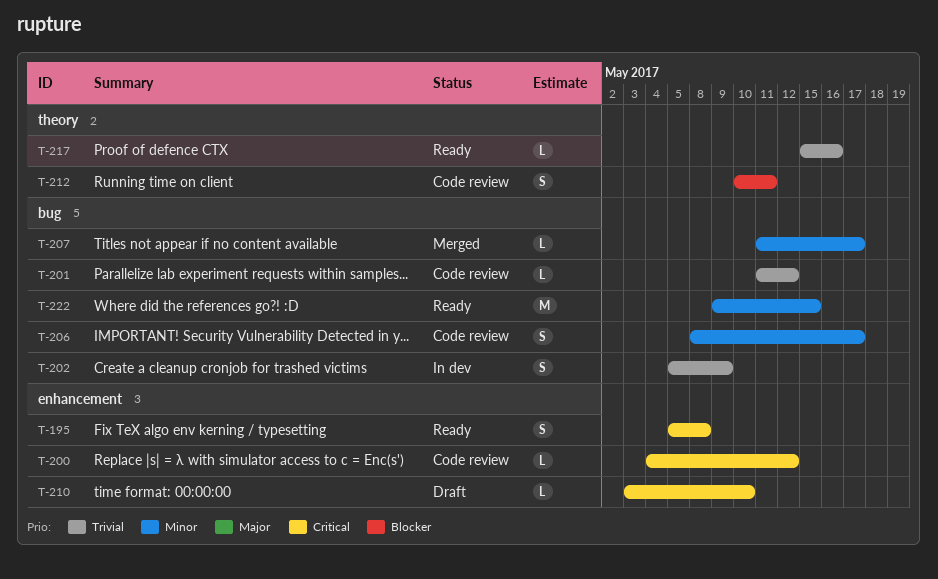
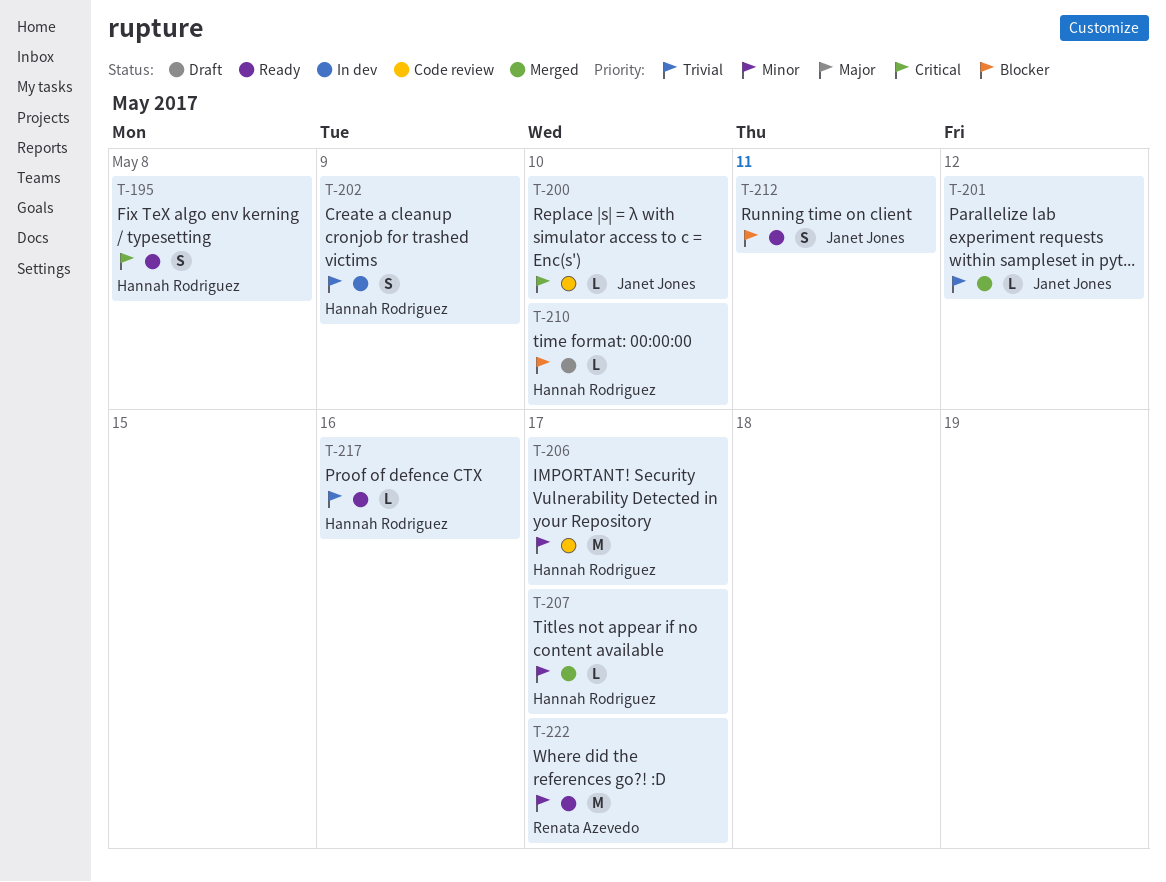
T-200, due: May 12 -> May 10
T-201, status: Code review -> Merged
T-206, estimate: S -> M
T-210, priority: Critical -> Blocker
T-212, status: Code review -> Ready
T-222, due: May 15 -> May 17

